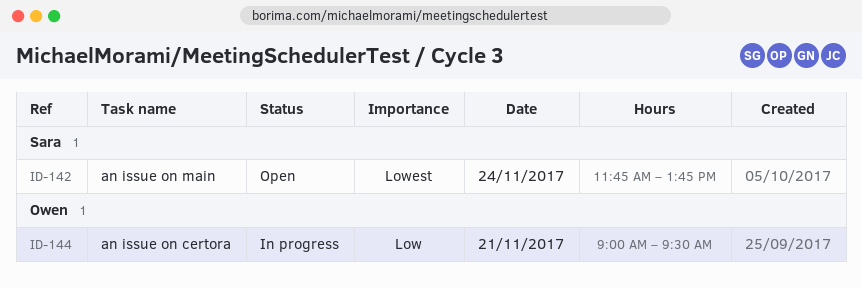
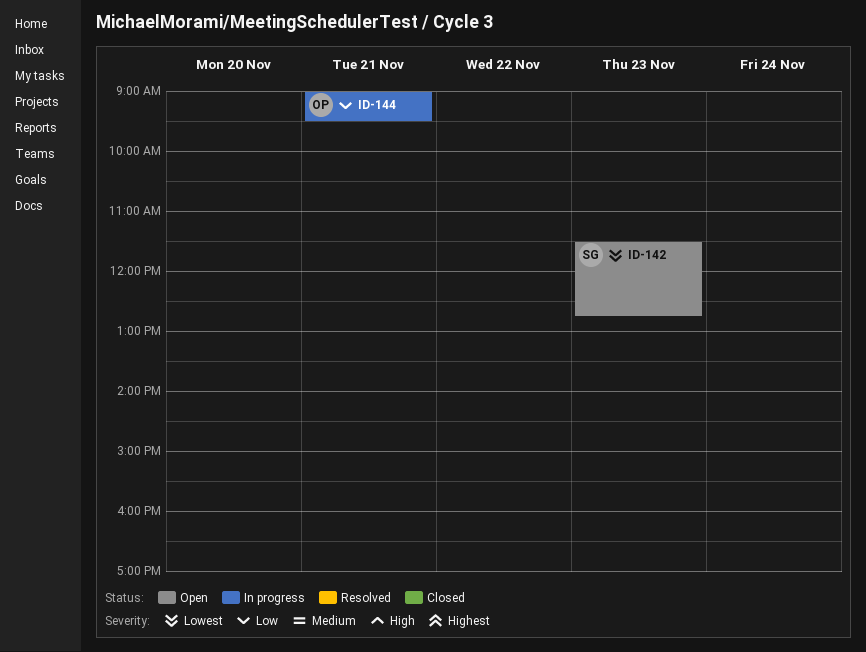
ID-142, day: Nov 24 -> Nov 23
ID-142, begins: 11:45 -> 11:30
ID-142, ends: 13:45 -> 12:45

